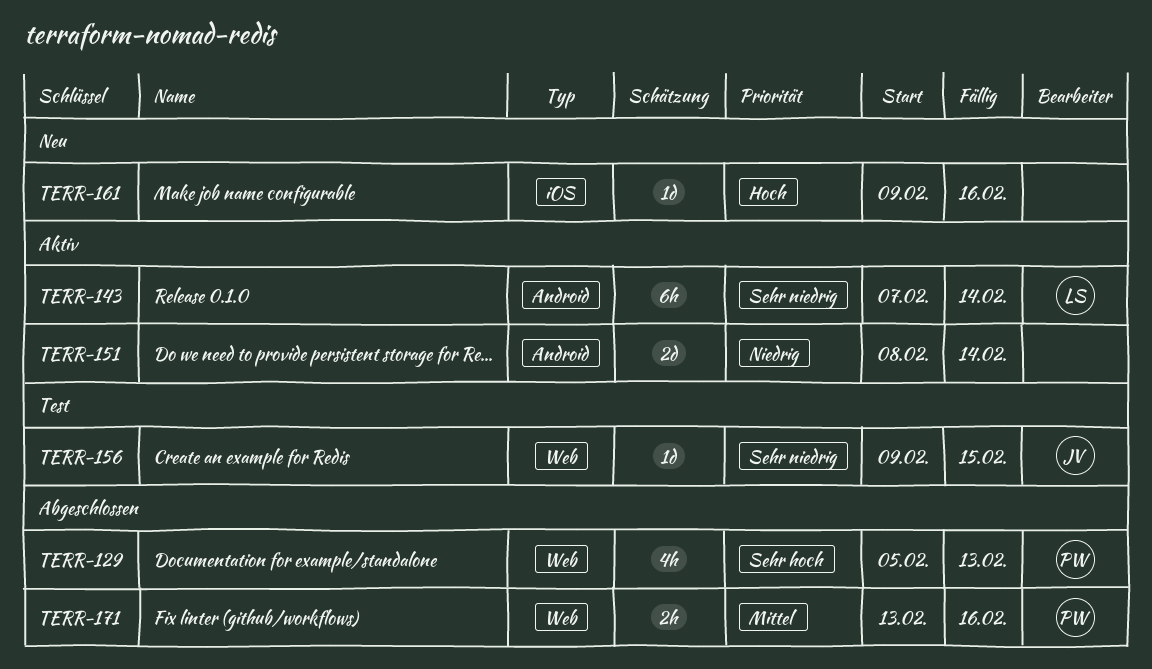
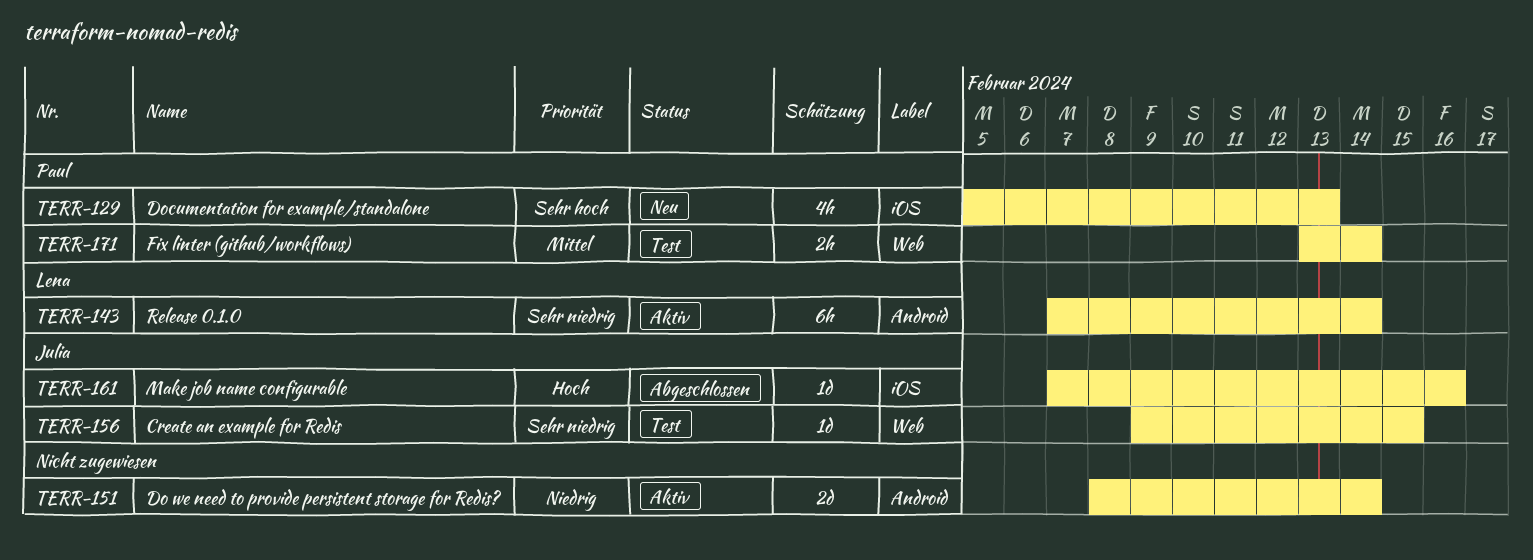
TERR-129, status: Abgeschlossen -> Neu
TERR-129, label: Web -> iOS
TERR-161, status: Neu -> Abgeschlossen
TERR-161, owner: none -> Julia
TERR-161, start: Feb 9 -> Feb 7
TERR-171, status: Abgeschlossen -> Test
TERR-171, due: Feb 16 -> Feb 14

